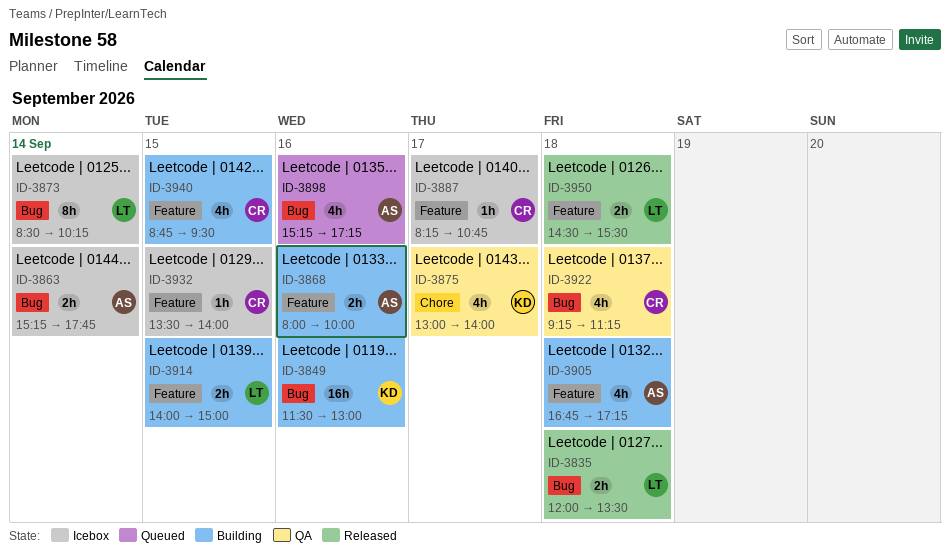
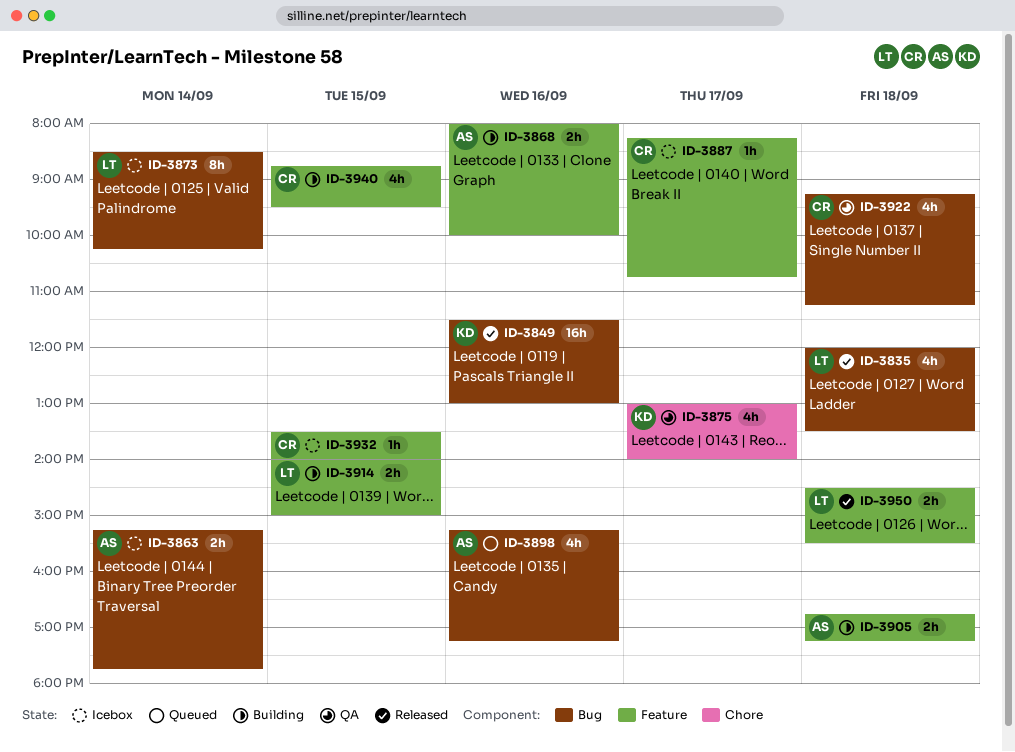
ID-3835, estimate: 2h -> 4h
ID-3849, status: Building -> Released
ID-3905, estimate: 4h -> 2h

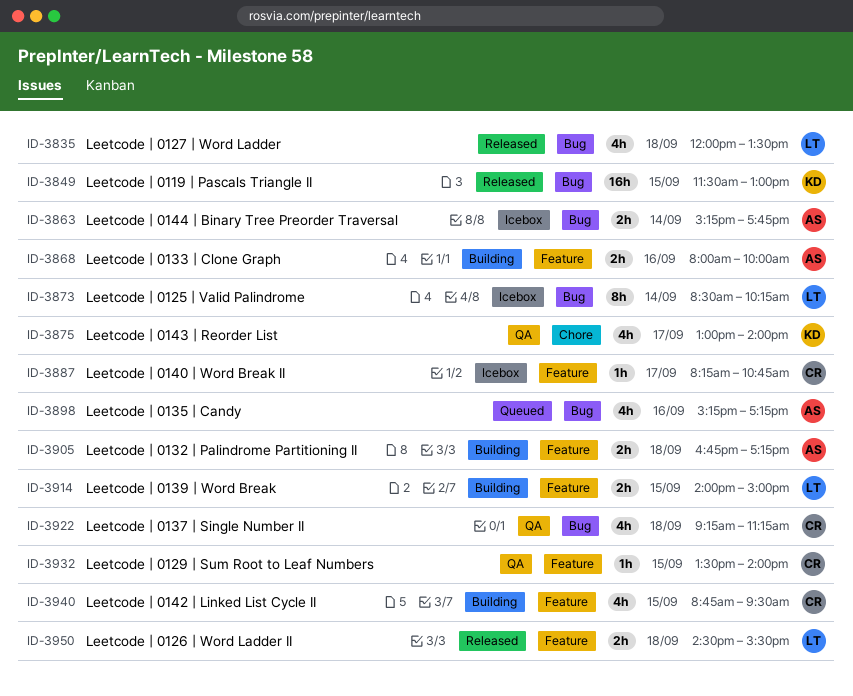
ID-3849, day: Sep 16 -> Sep 15
ID-3932, status: Icebox -> QA

